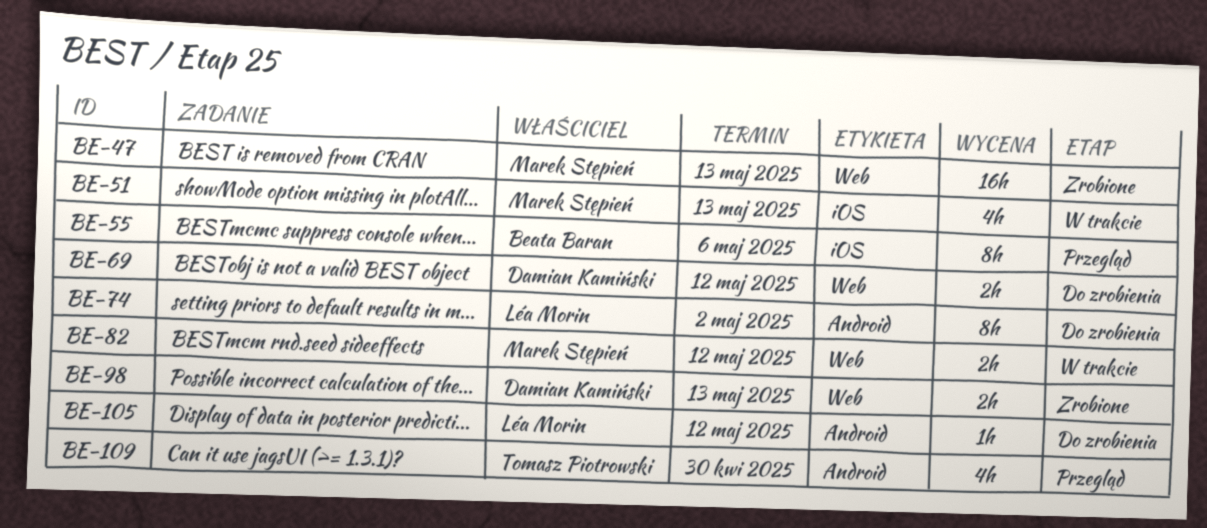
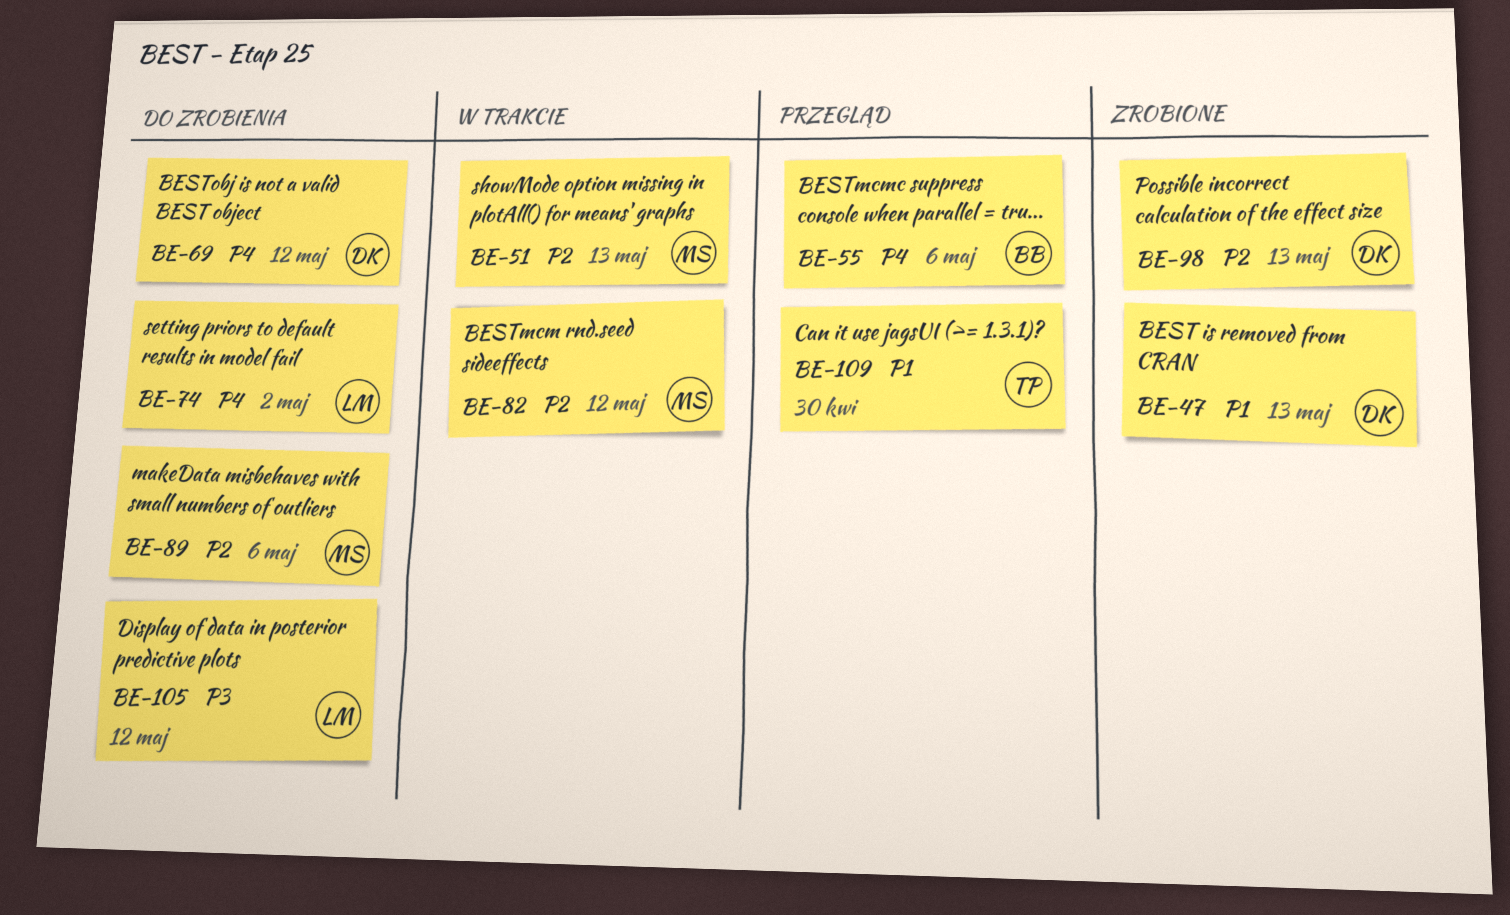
BE-47, owner: Marek Stępień -> Damian Kamiński
BE-89: none -> present

